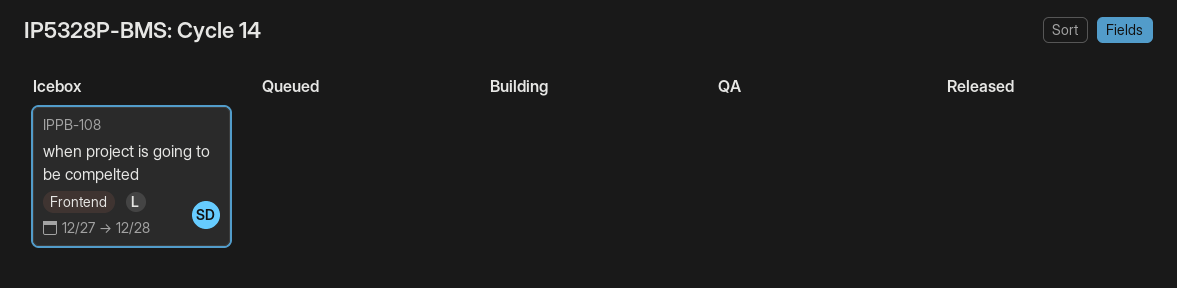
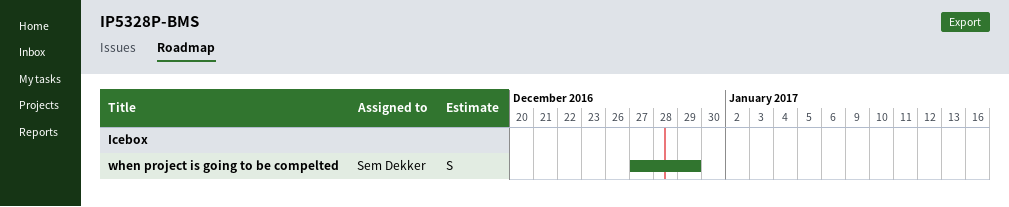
when project is going to be compelted, estimate: L -> S
when project is going to be compelted, due: Dec 28 -> Dec 29

